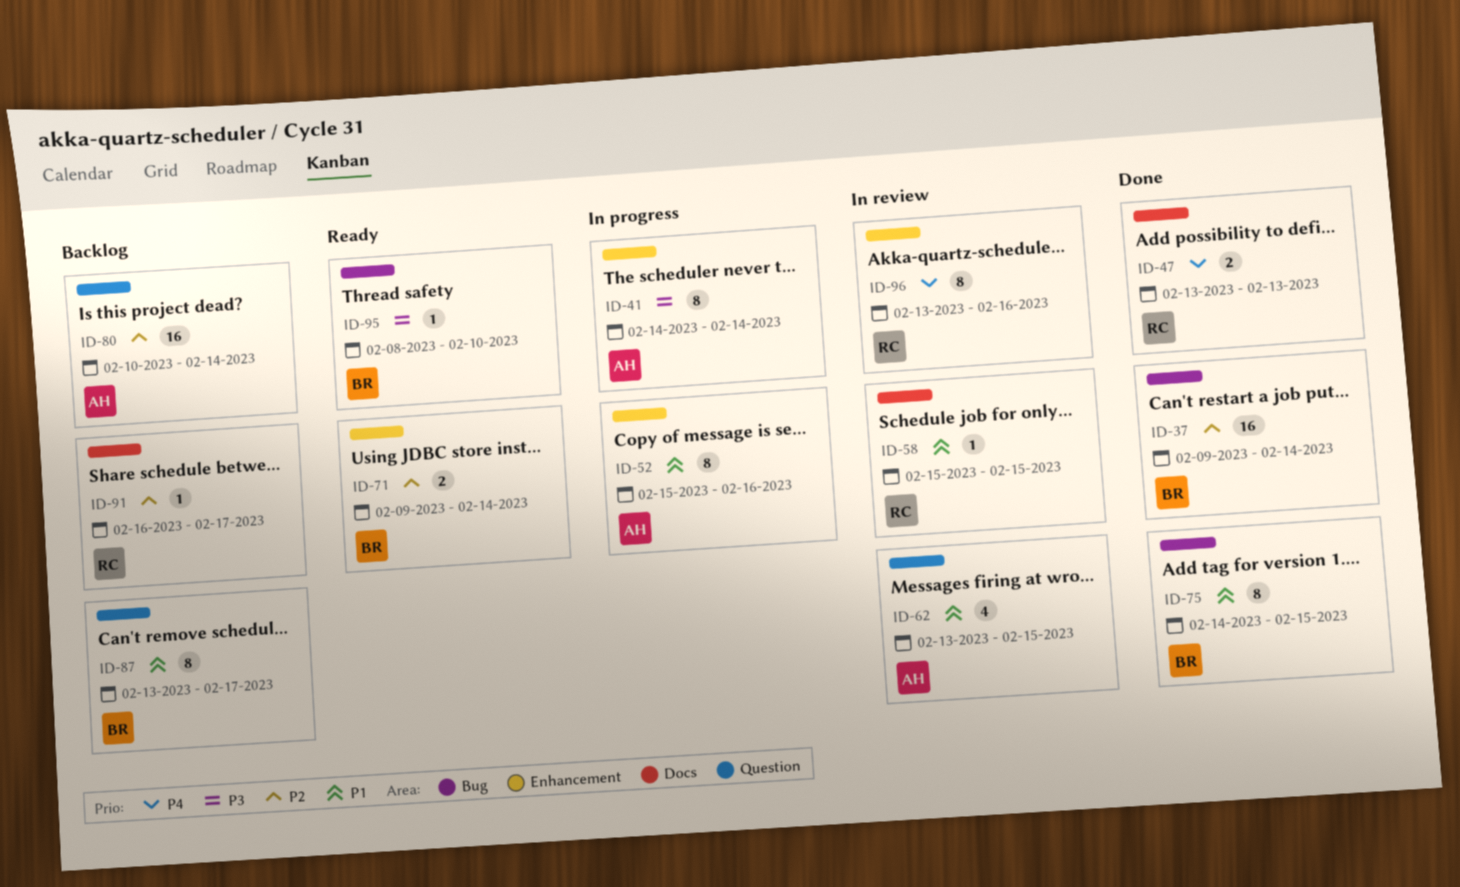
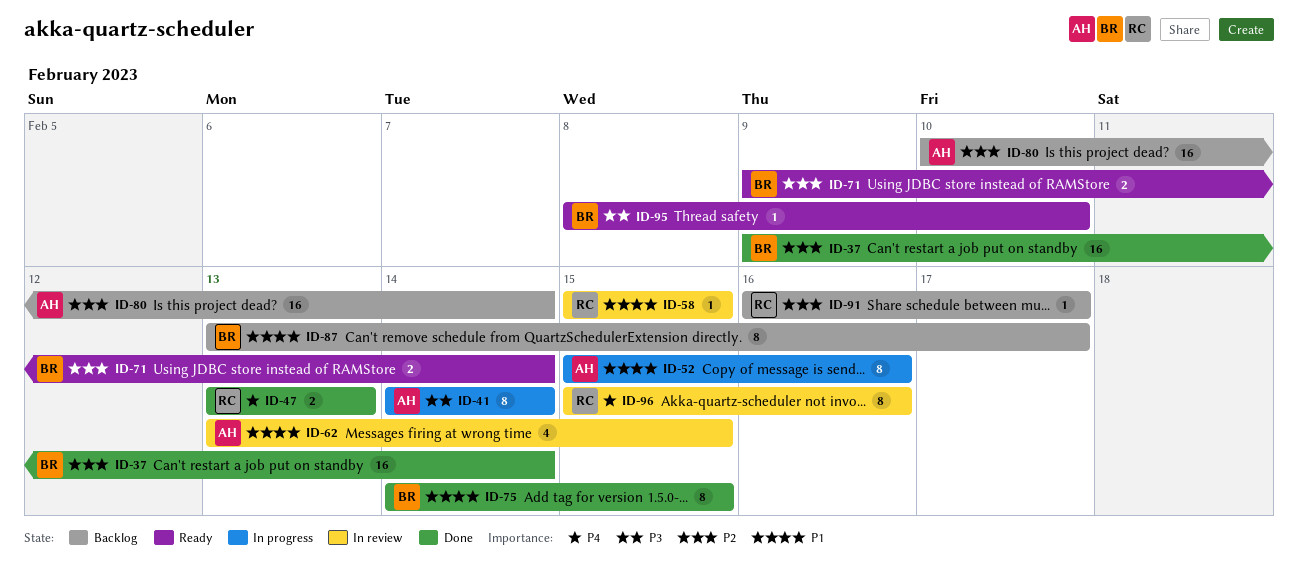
ID-96, start: Feb 13 -> Feb 15

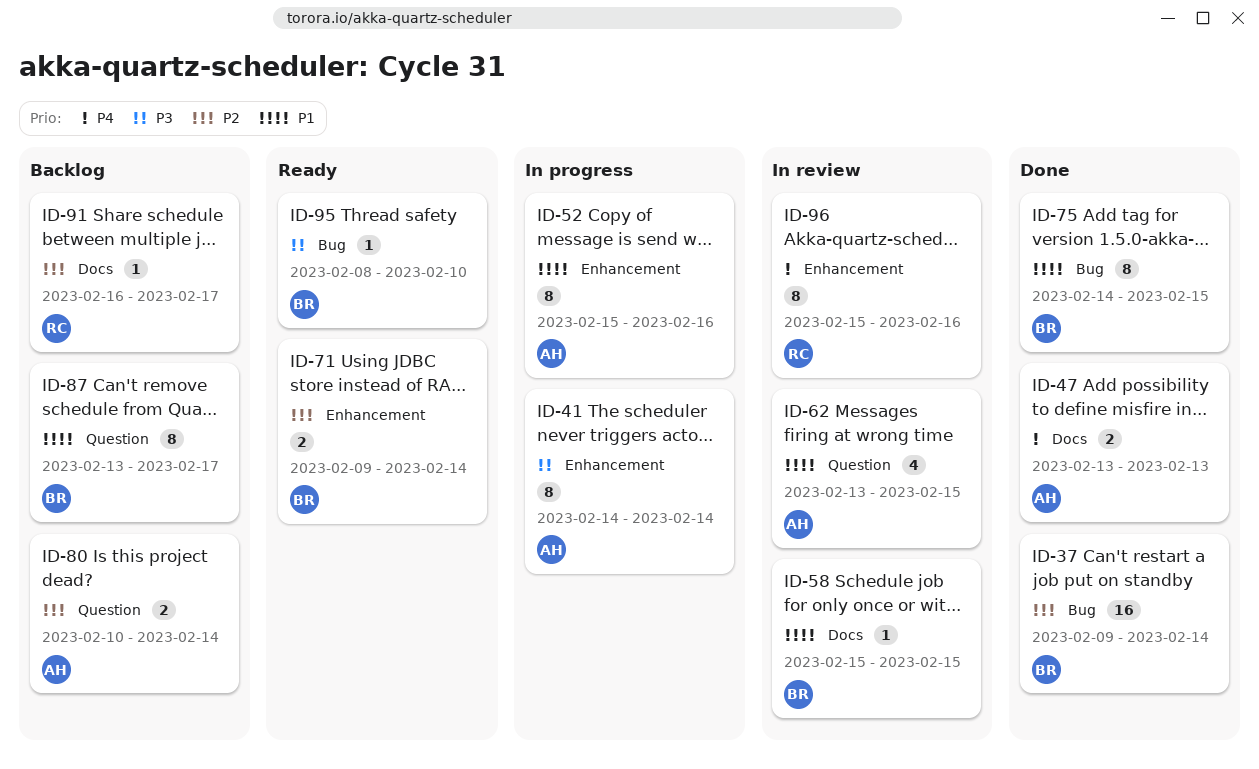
ID-47, owner: RC -> AH
ID-58, owner: RC -> BR
ID-80, estimate: 16 -> 2

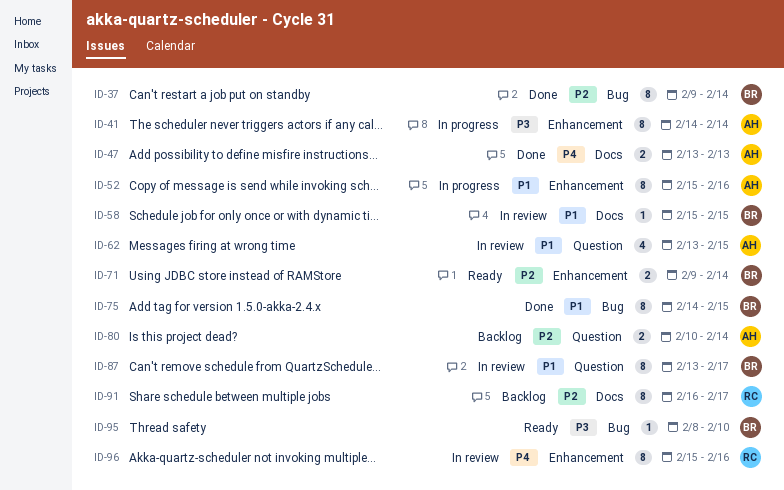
ID-37, estimate: 16 -> 8
ID-87, status: Backlog -> In review
ID-91, estimate: 1 -> 8

